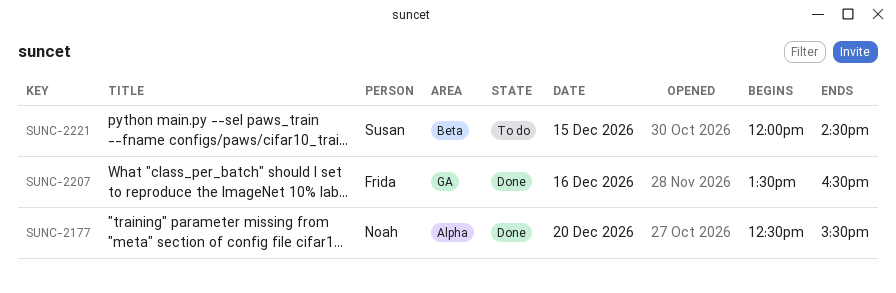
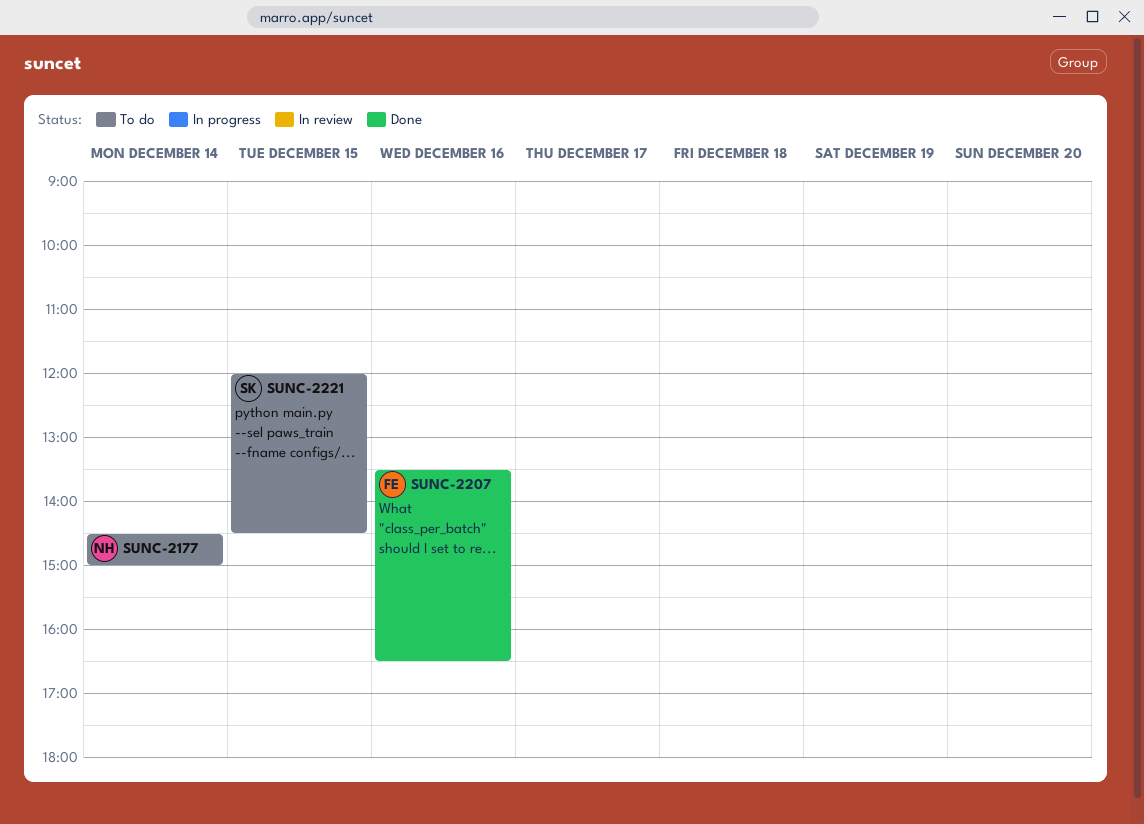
SUNC-2177, status: Done -> To do
SUNC-2177, day: Dec 20 -> Dec 14
SUNC-2177, begins: 12:30 -> 14:30
SUNC-2177, ends: 15:30 -> 15:00

